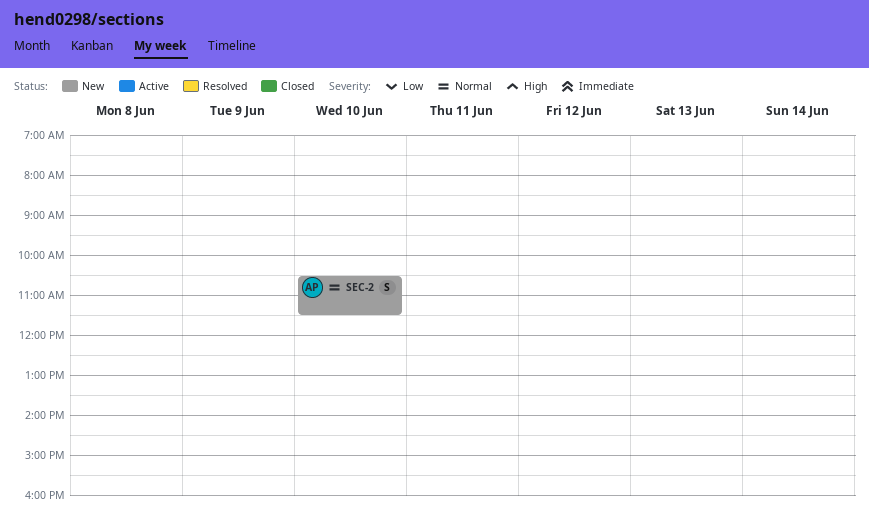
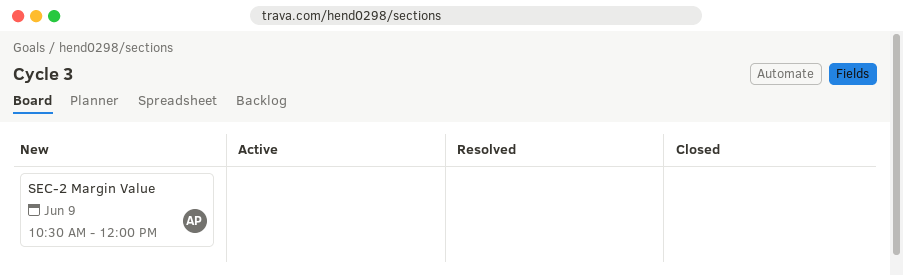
SEC-2, day: Jun 10 -> Jun 9
SEC-2, ends: 11:30 -> 12:00

